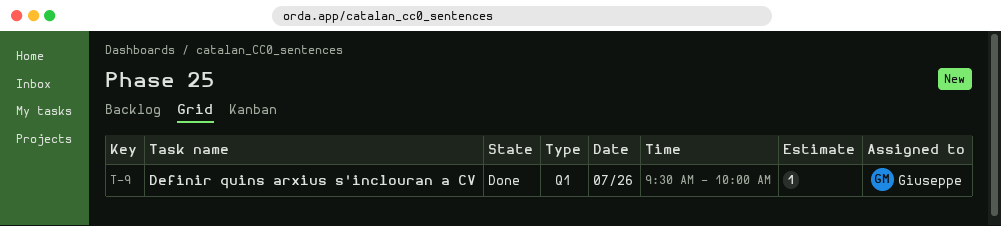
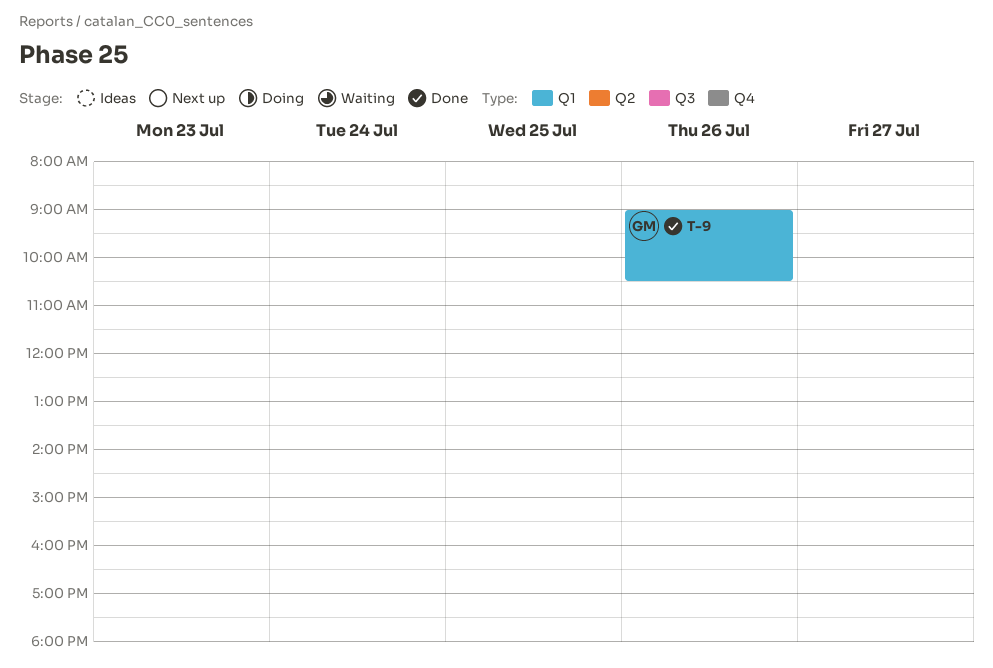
T-9, begins: 09:30 -> 09:00
T-9, ends: 10:00 -> 10:30

